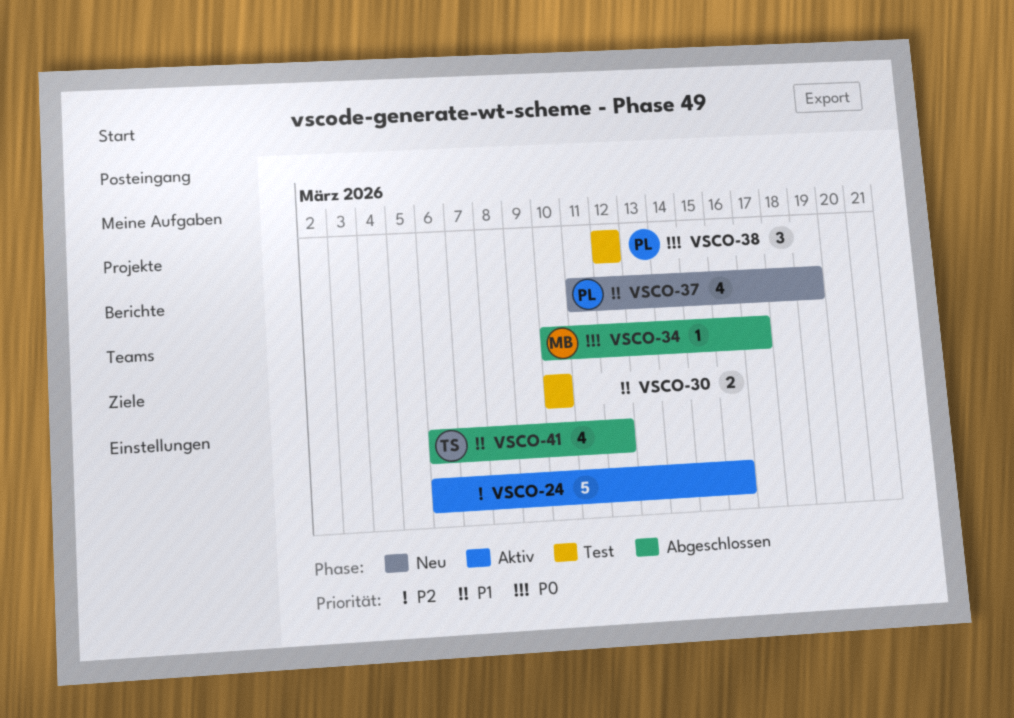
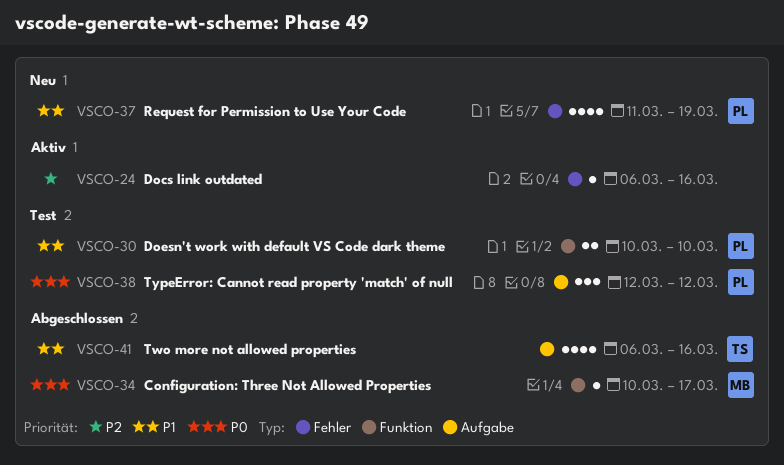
VSCO-24, estimate: 5 -> 1
VSCO-30, owner: none -> PL
VSCO-41, due: Mar 12 -> Mar 16

